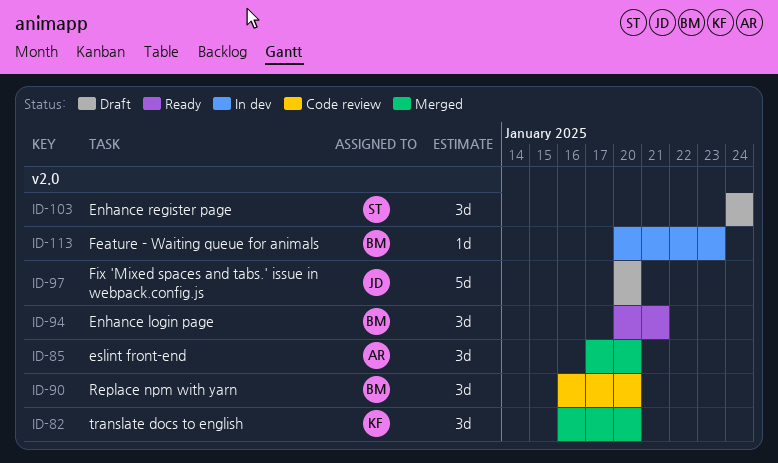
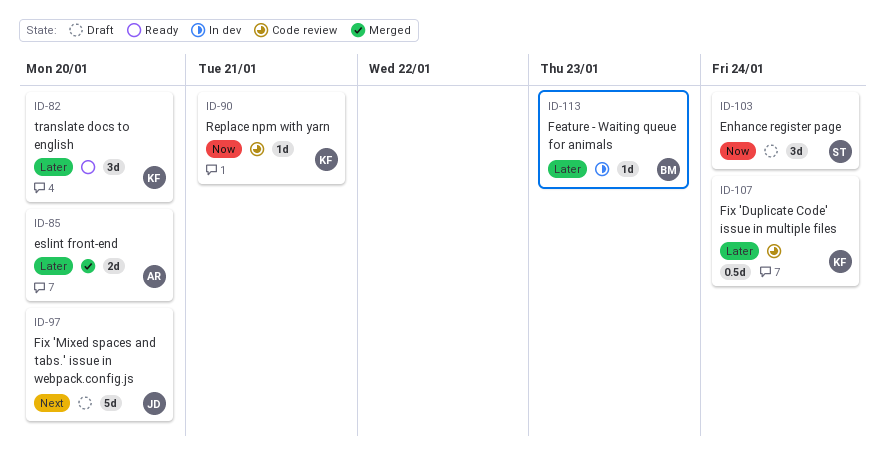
ID-82, status: Merged -> Ready
ID-85, estimate: 3d -> 2d
ID-90, owner: BM -> KF
ID-90, estimate: 3d -> 1d
ID-90, due: Jan 20 -> Jan 21
ID-94: present -> none
ID-107: none -> present

